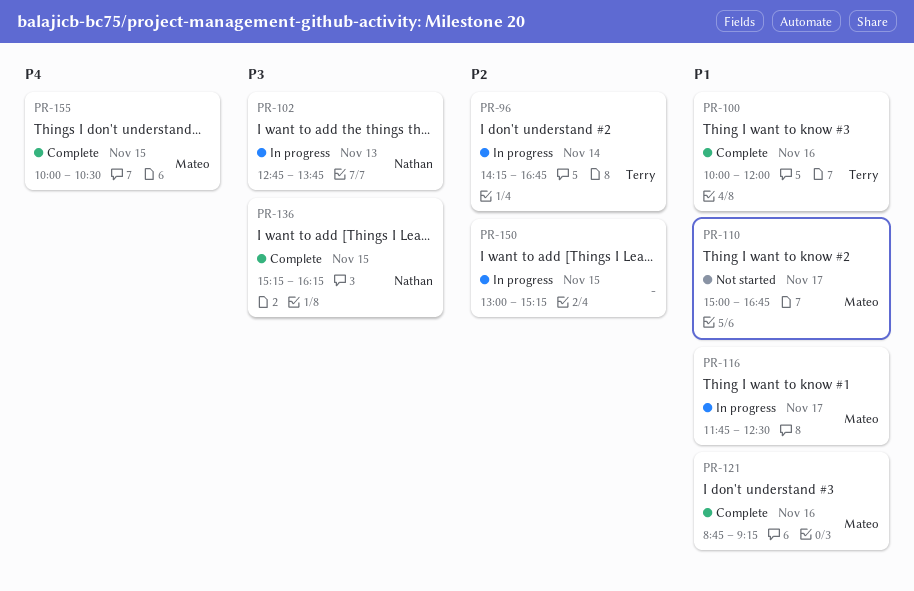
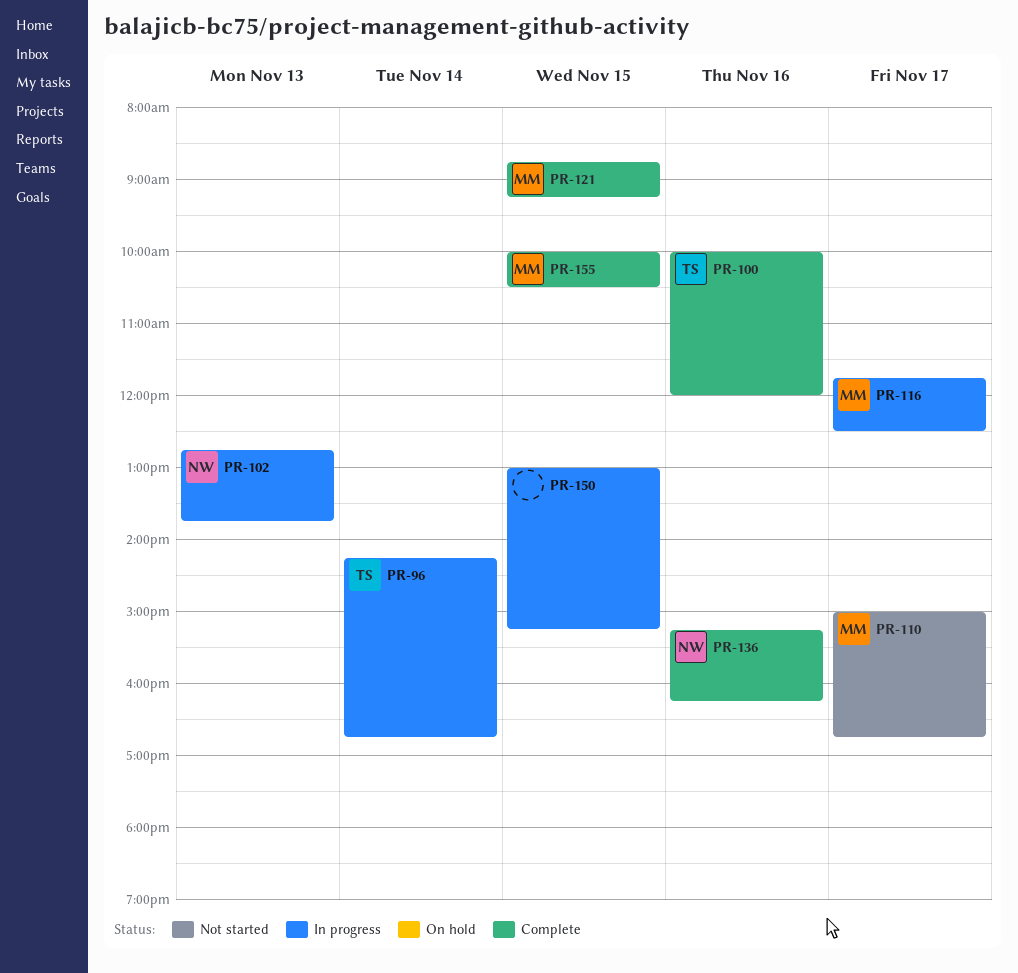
PR-121, day: Nov 16 -> Nov 15
PR-136, day: Nov 15 -> Nov 16

